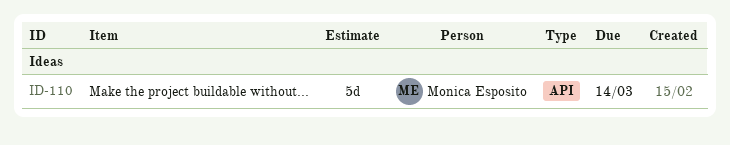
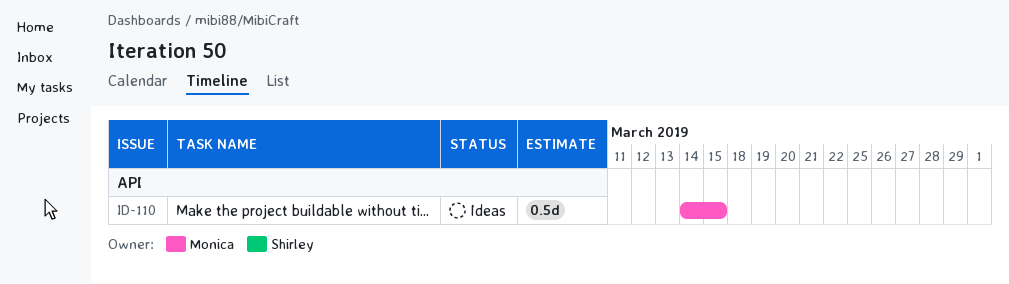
ID-110, estimate: 5d -> 0.5d
ID-110, due: Mar 14 -> Mar 15

